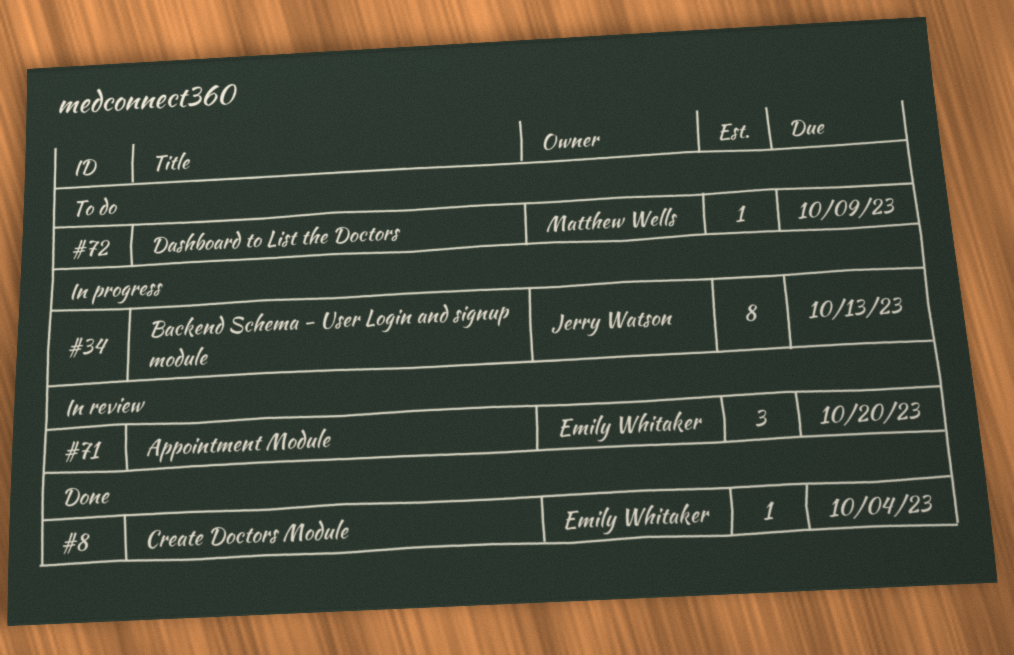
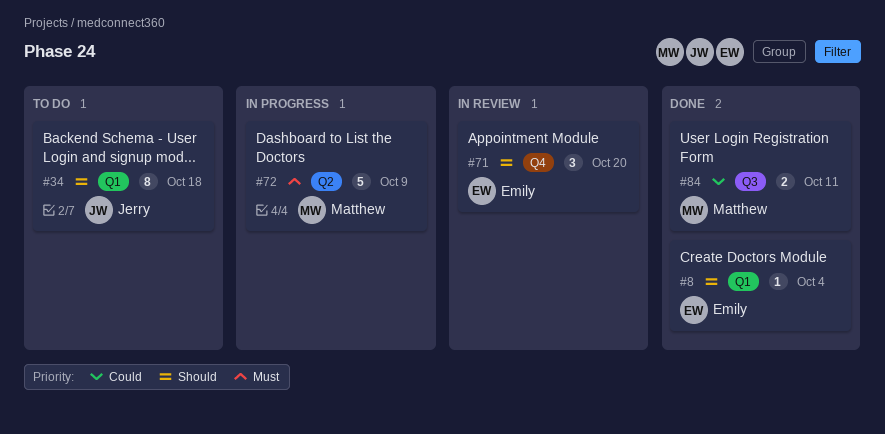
#34, status: In progress -> To do
#34, due: Oct 13 -> Oct 18
#72, status: To do -> In progress
#72, estimate: 1 -> 5
#84: none -> present

